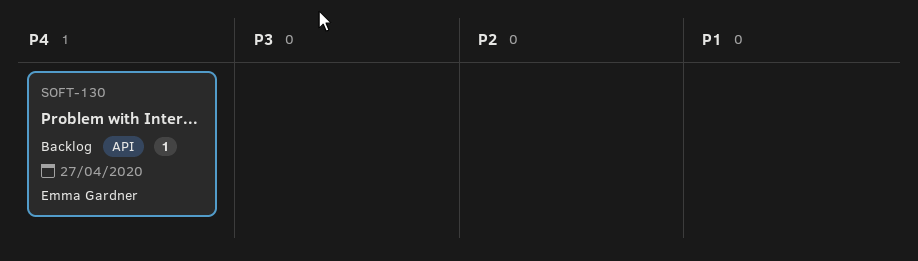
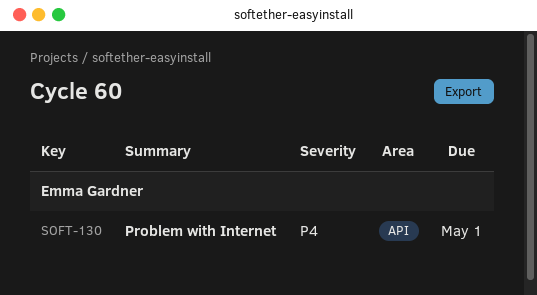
SOFT-130, due: Apr 27 -> May 1

